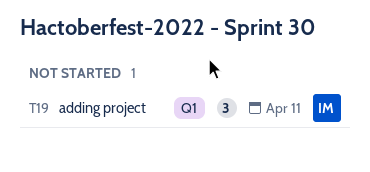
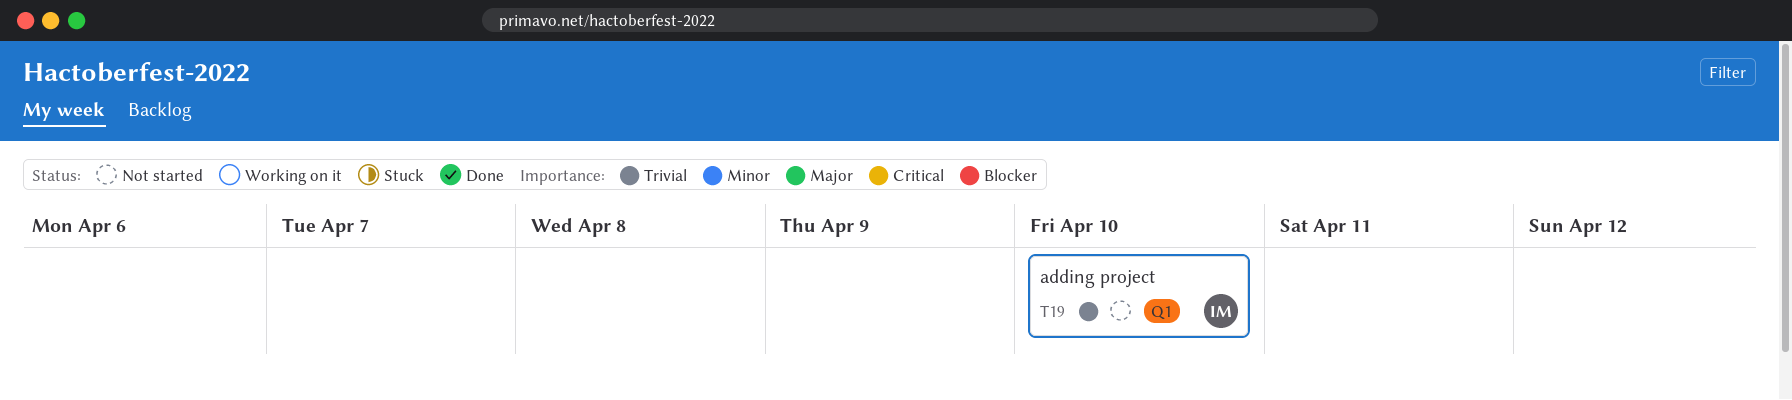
T19, due: Apr 11 -> Apr 10

